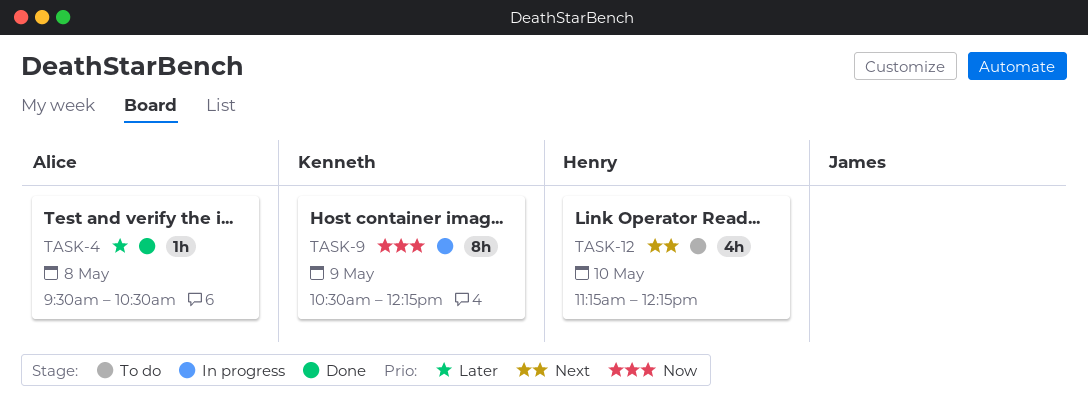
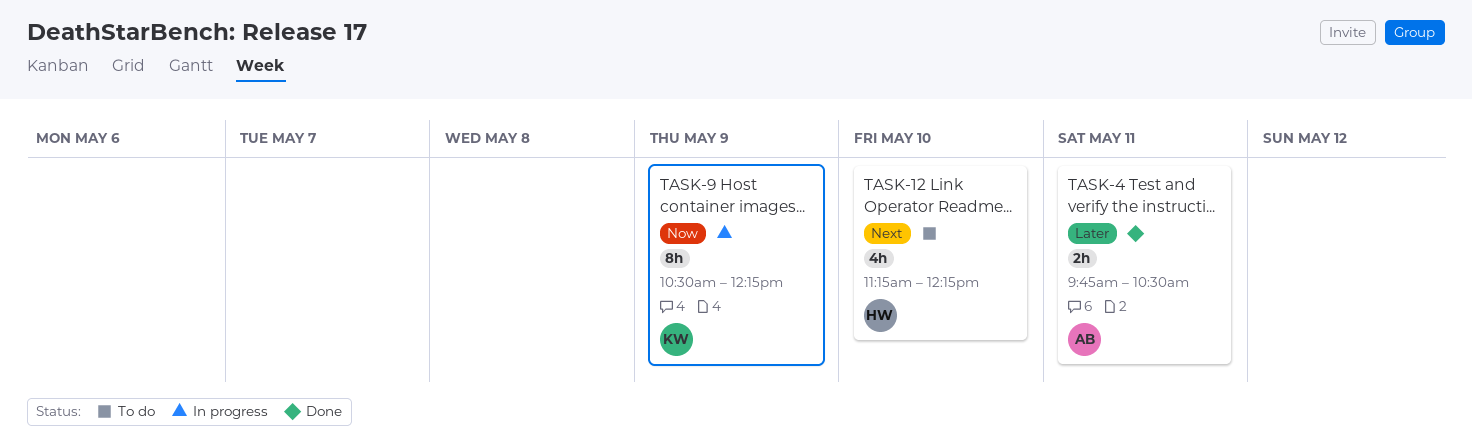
TASK-4, estimate: 1h -> 2h
TASK-4, day: May 8 -> May 11
TASK-4, begins: 09:30 -> 09:45

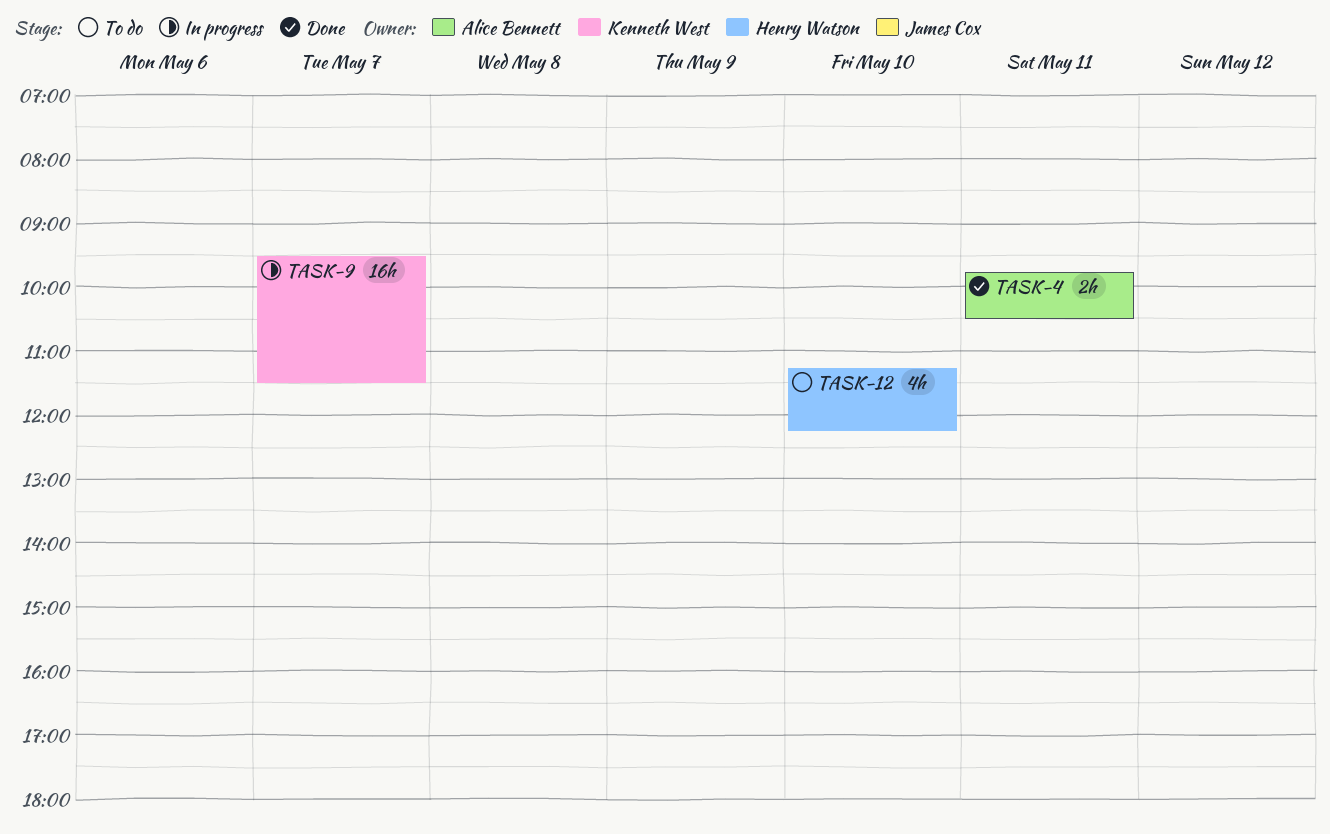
TASK-9, estimate: 8h -> 16h
TASK-9, day: May 9 -> May 7
TASK-9, begins: 10:30 -> 09:30
TASK-9, ends: 12:15 -> 11:30

